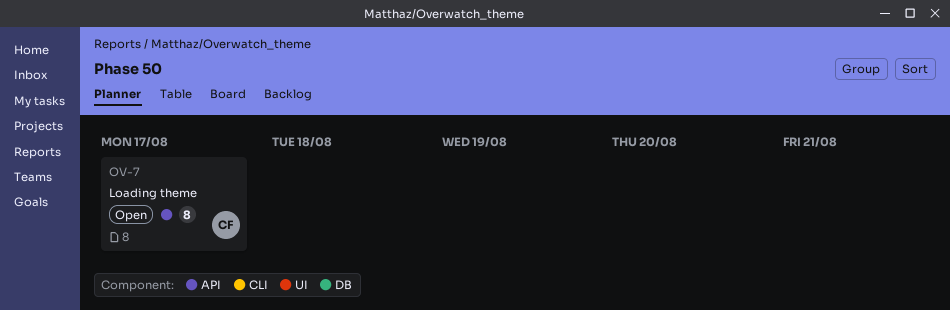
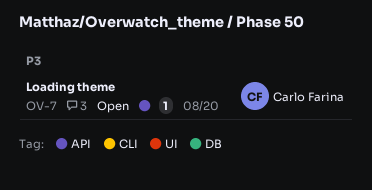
OV-7, estimate: 8 -> 1
OV-7, due: Aug 17 -> Aug 20

